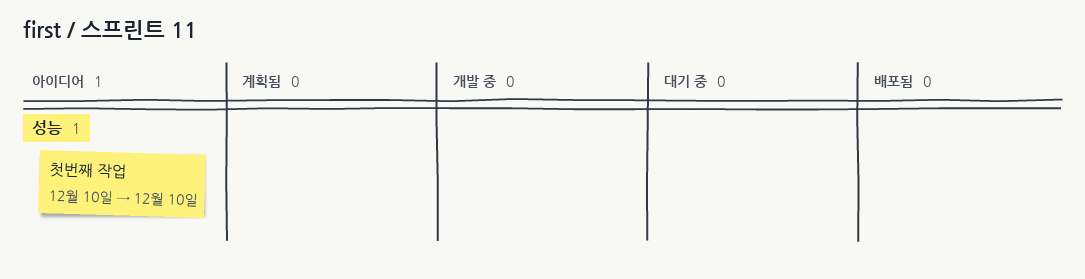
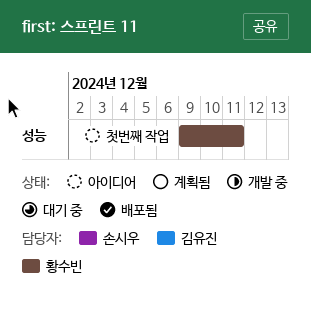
첫번째 작업, start: Dec 10 -> Dec 9
첫번째 작업, due: Dec 10 -> Dec 11

